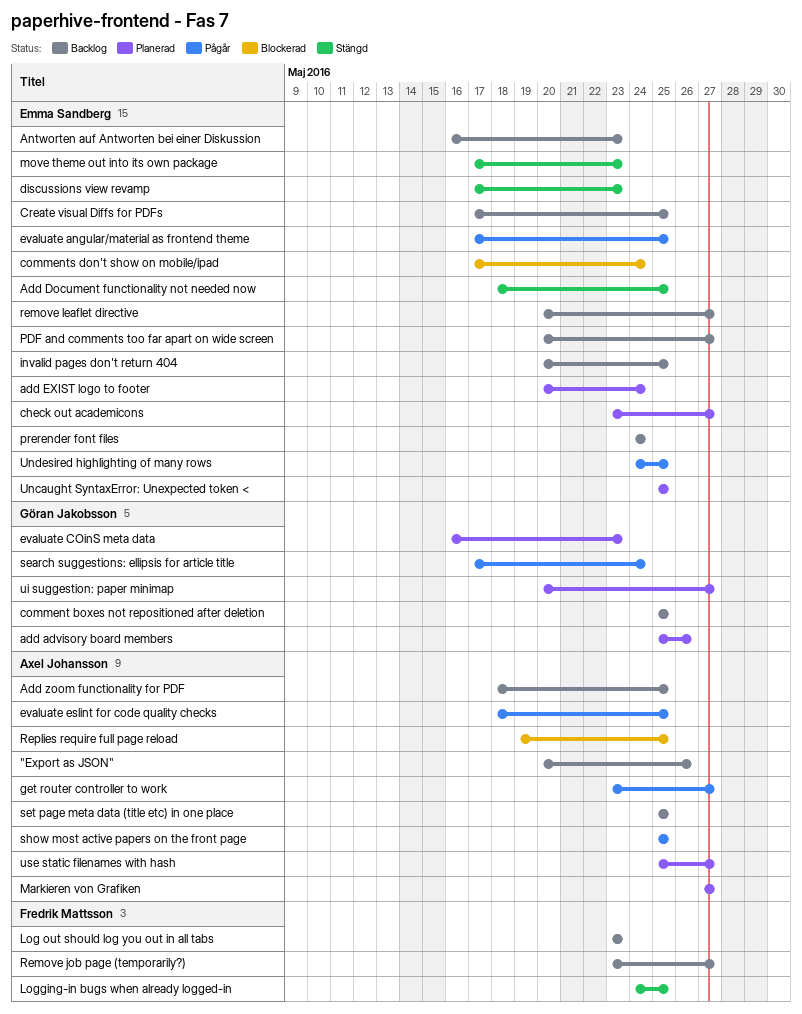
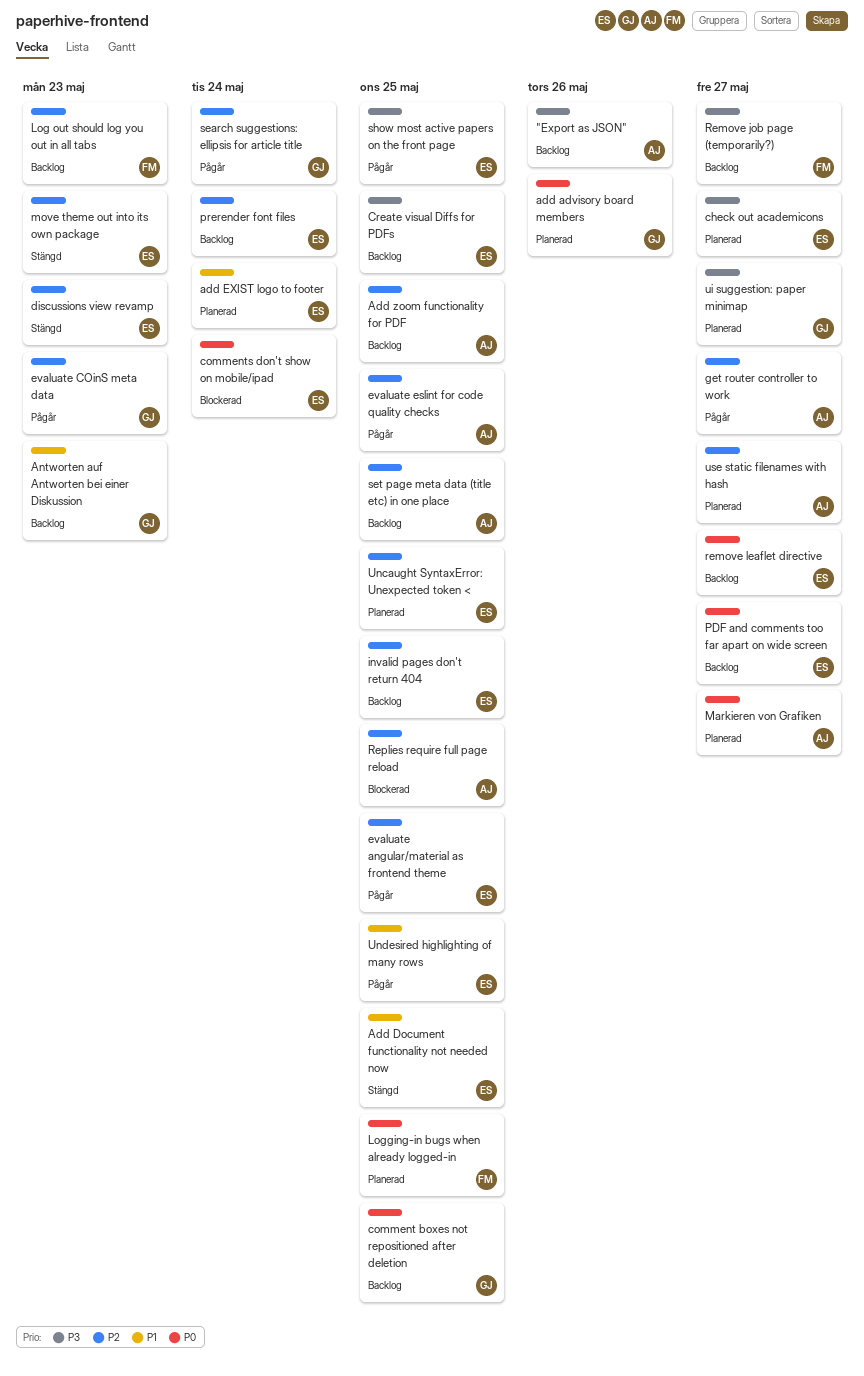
Antworten auf Antworten bei einer Diskussion, owner: Emma Sandberg -> Göran Jakobsson
evaluate COinS meta data, status: Planerad -> Pågår
Logging-in bugs when already logged-in, status: Stängd -> Planerad
show most active papers on the front page, owner: Axel Johansson -> Emma Sandberg

